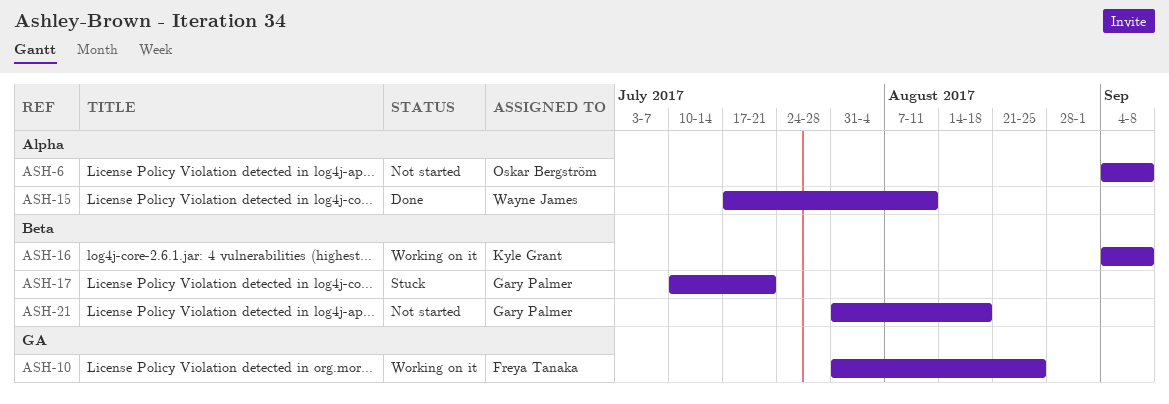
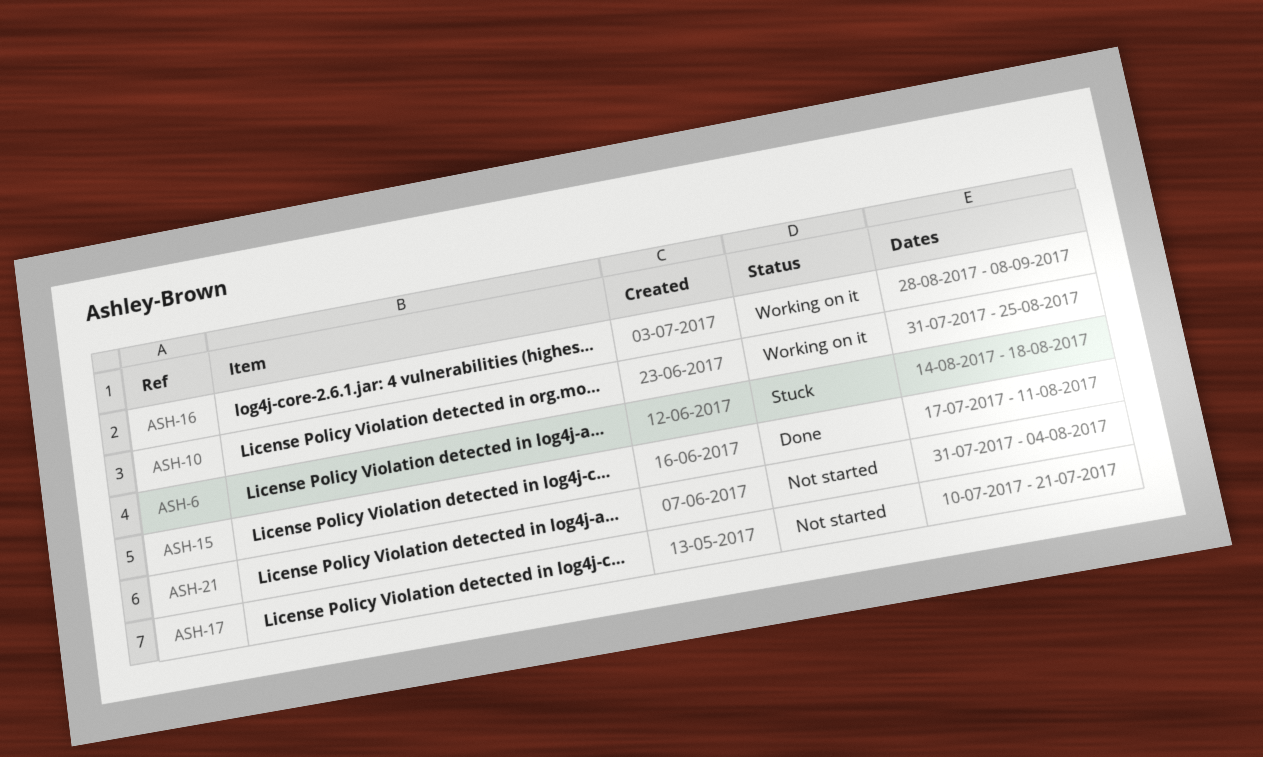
ASH-6, status: Not started -> Stuck
ASH-6, start: Sep 4 -> Aug 14
ASH-6, due: Sep 8 -> Aug 18
ASH-16, start: Sep 4 -> Aug 28
ASH-17, status: Stuck -> Not started
ASH-21, due: Aug 18 -> Aug 4

